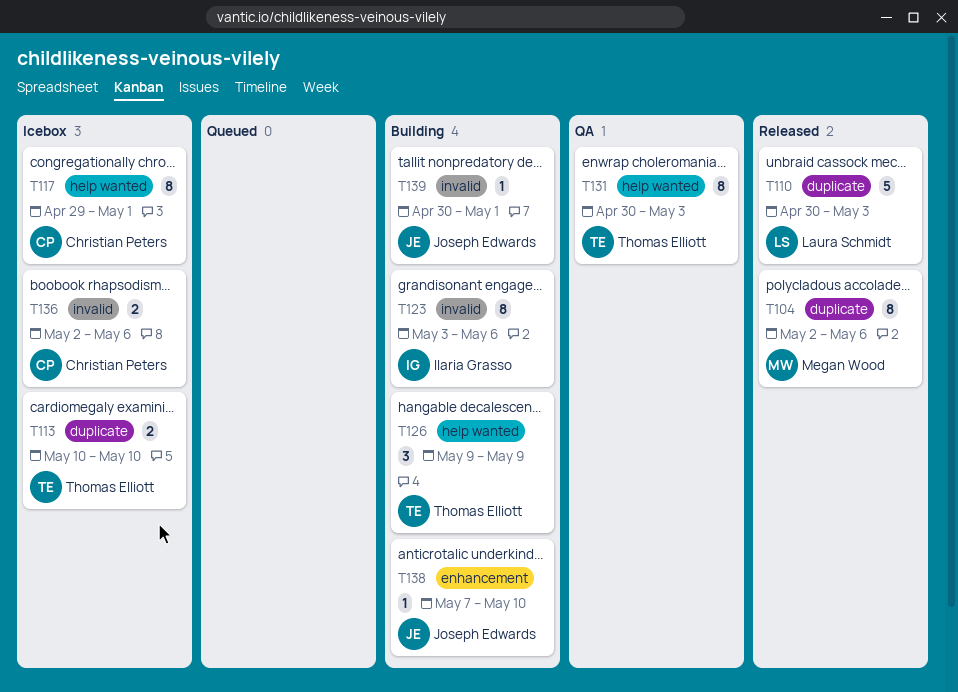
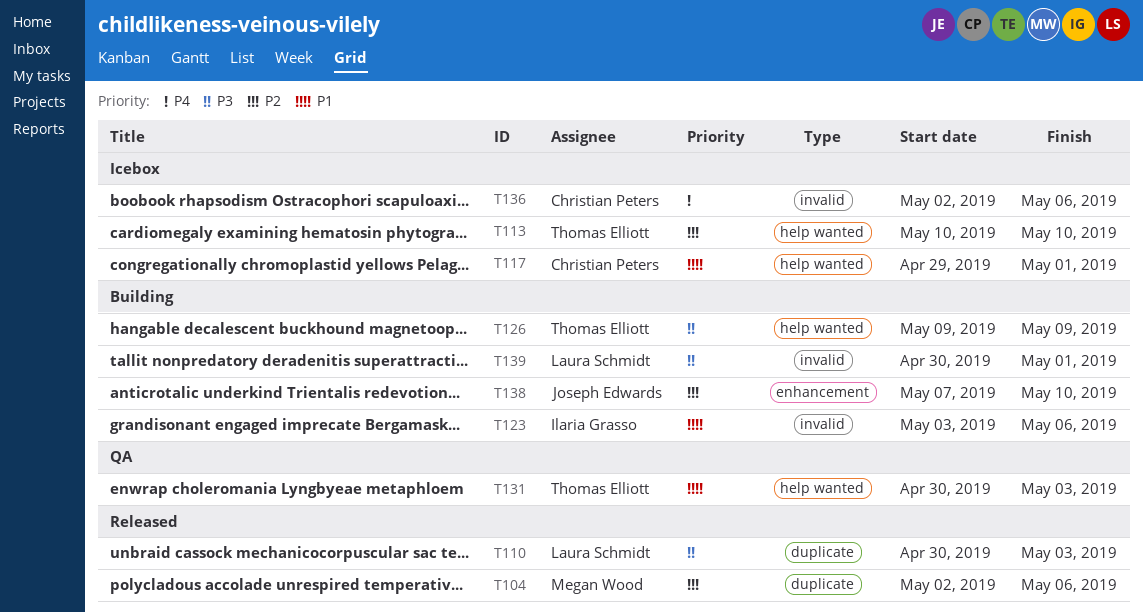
T113, label: duplicate -> help wanted
T139, owner: Joseph Edwards -> Laura Schmidt

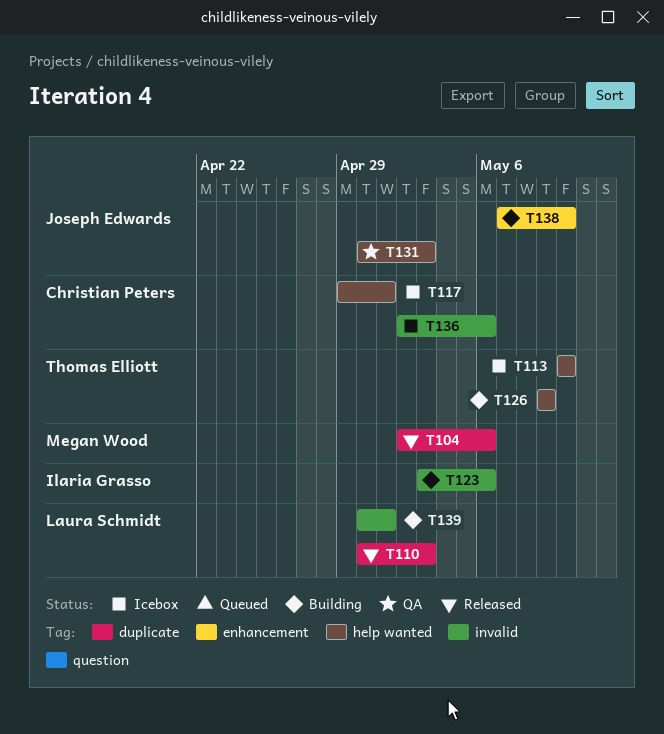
T131, owner: Thomas Elliott -> Joseph Edwards

